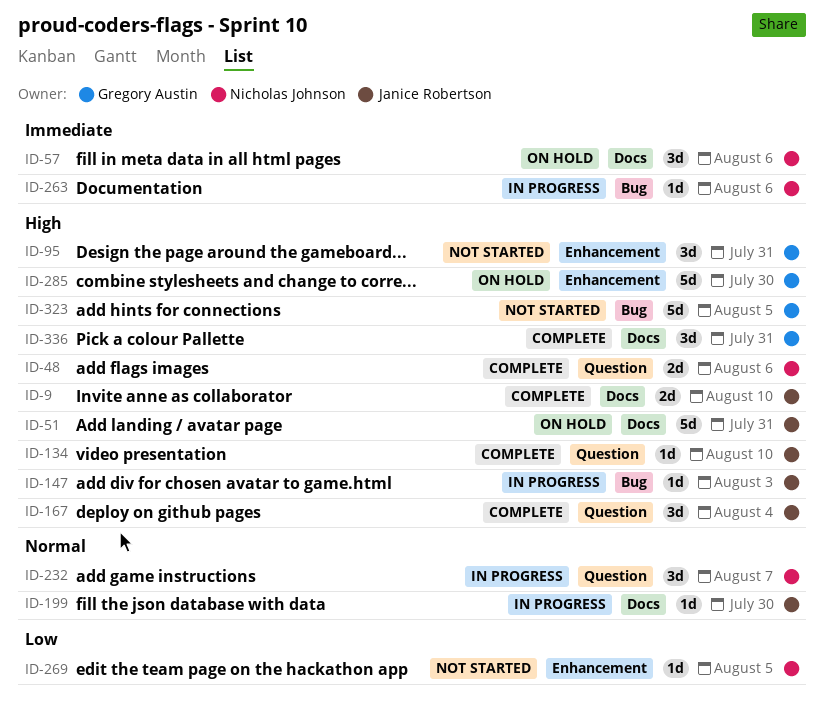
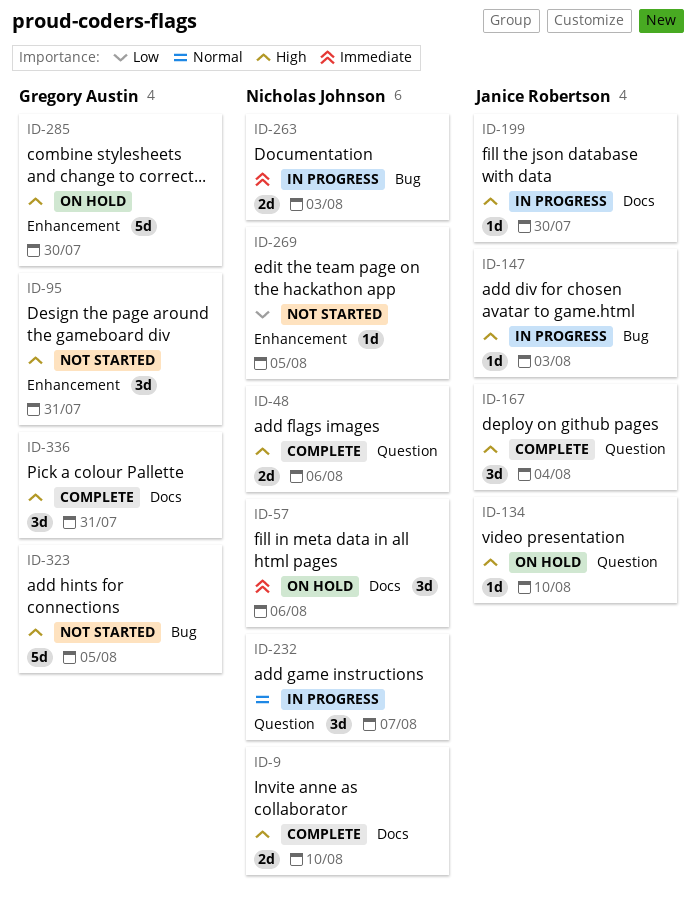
ID-9, owner: Janice Robertson -> Nicholas Johnson
ID-51: present -> none
ID-134, status: Complete -> On hold
ID-199, priority: Normal -> High
ID-263, estimate: 1d -> 2d
ID-263, due: Aug 6 -> Aug 3

